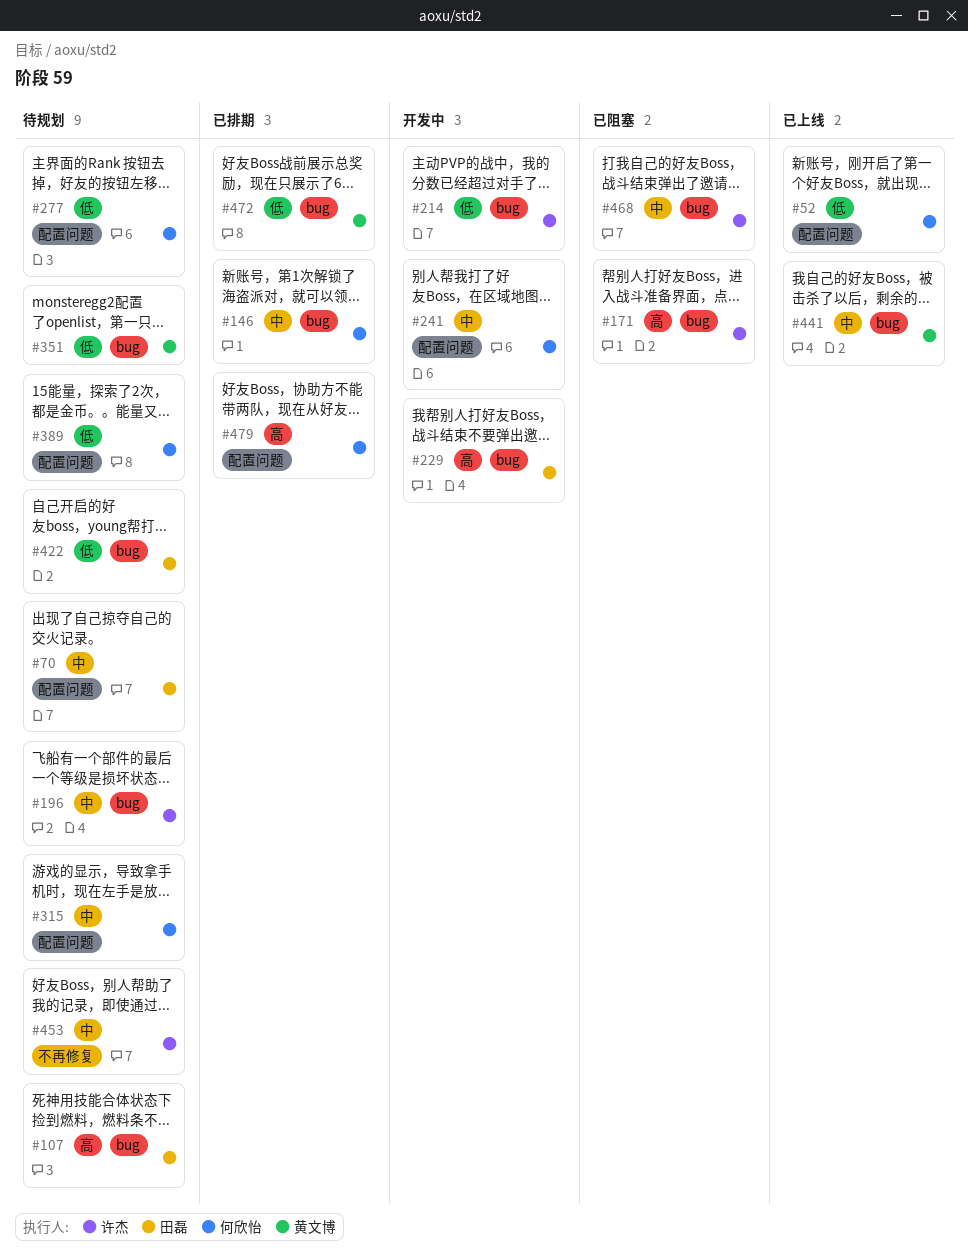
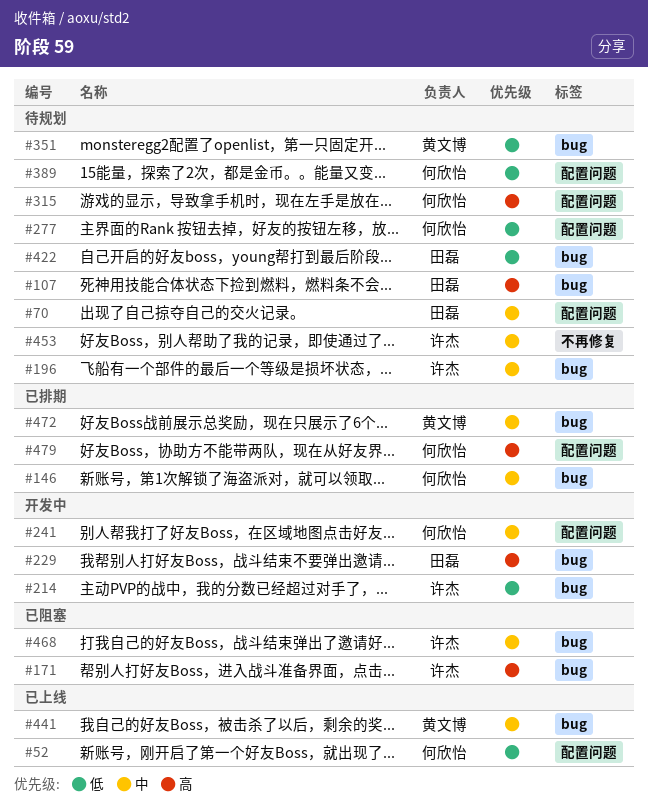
#315, priority: 中 -> 高
#472, priority: 低 -> 中

